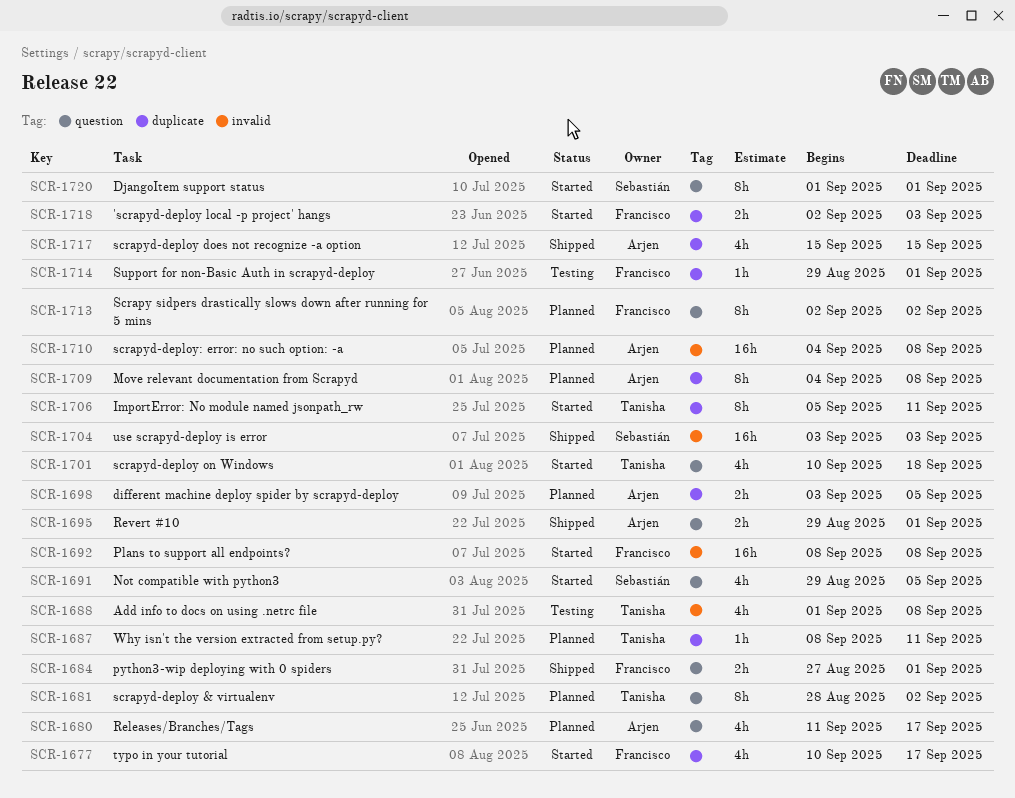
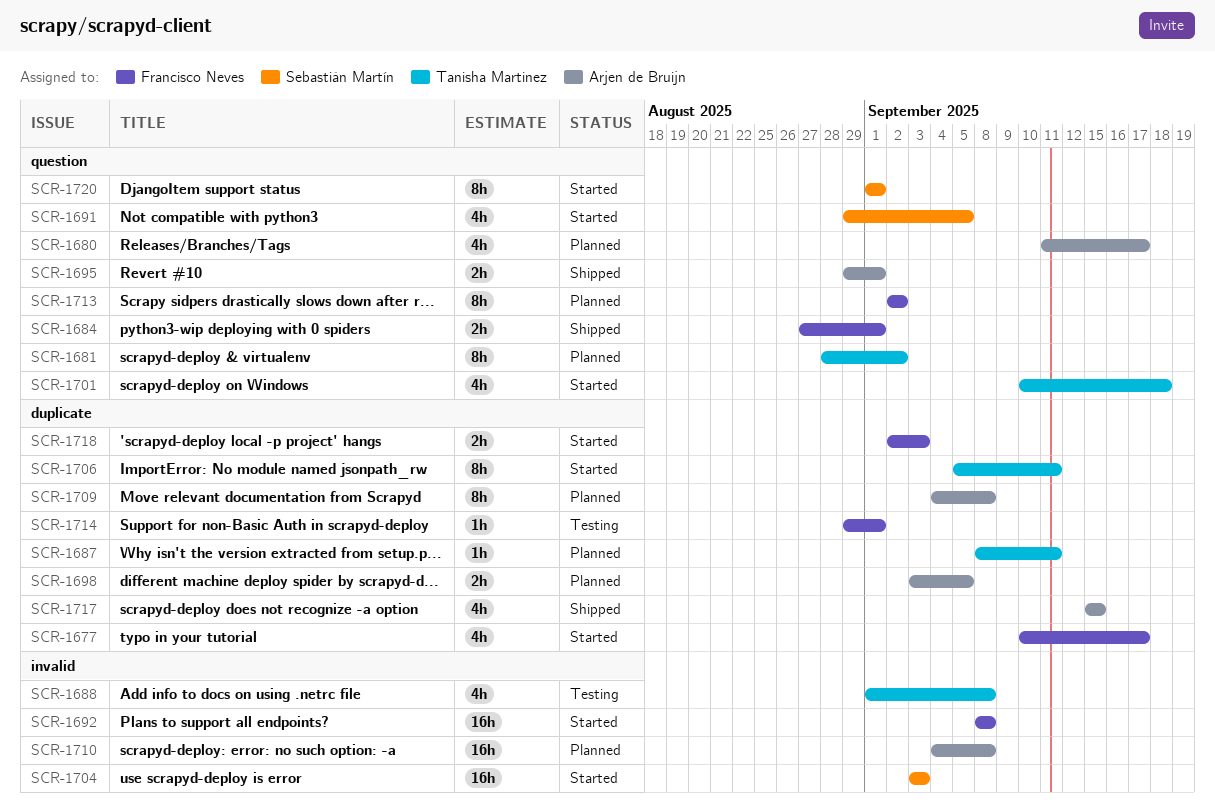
SCR-1704, status: Shipped -> Started

